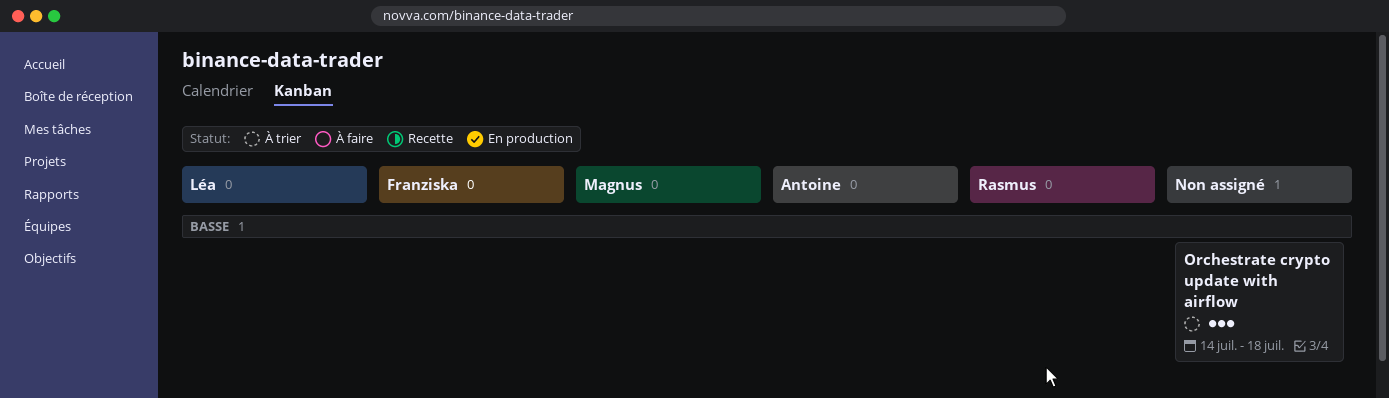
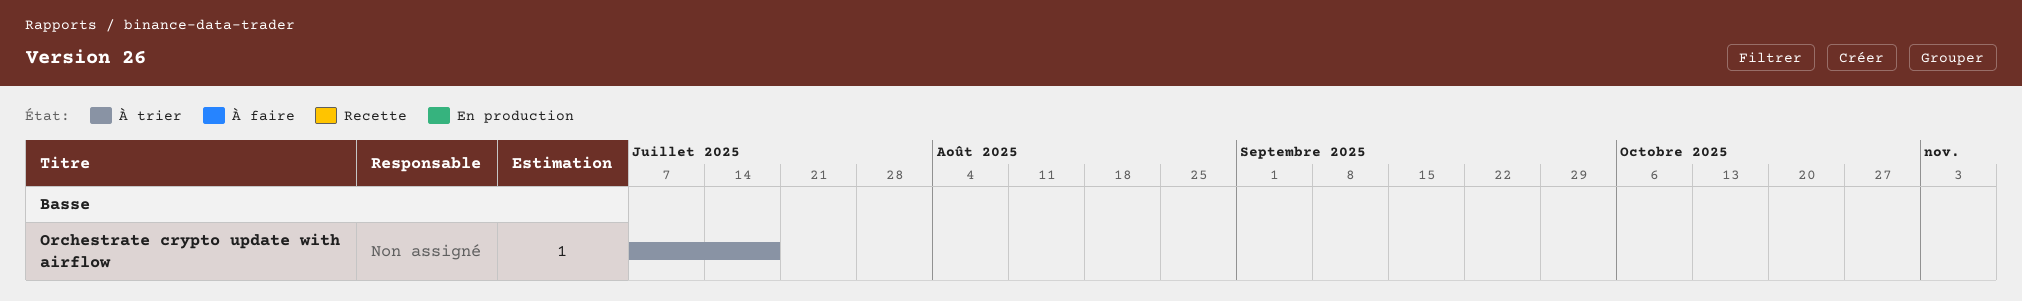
Orchestrate crypto update with airflow, estimate: 3 -> 1
Orchestrate crypto update with airflow, start: Jul 14 -> Jul 7

